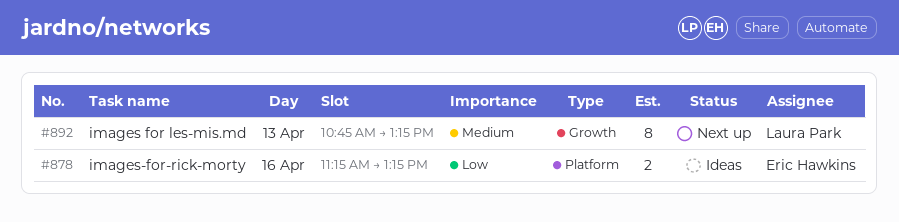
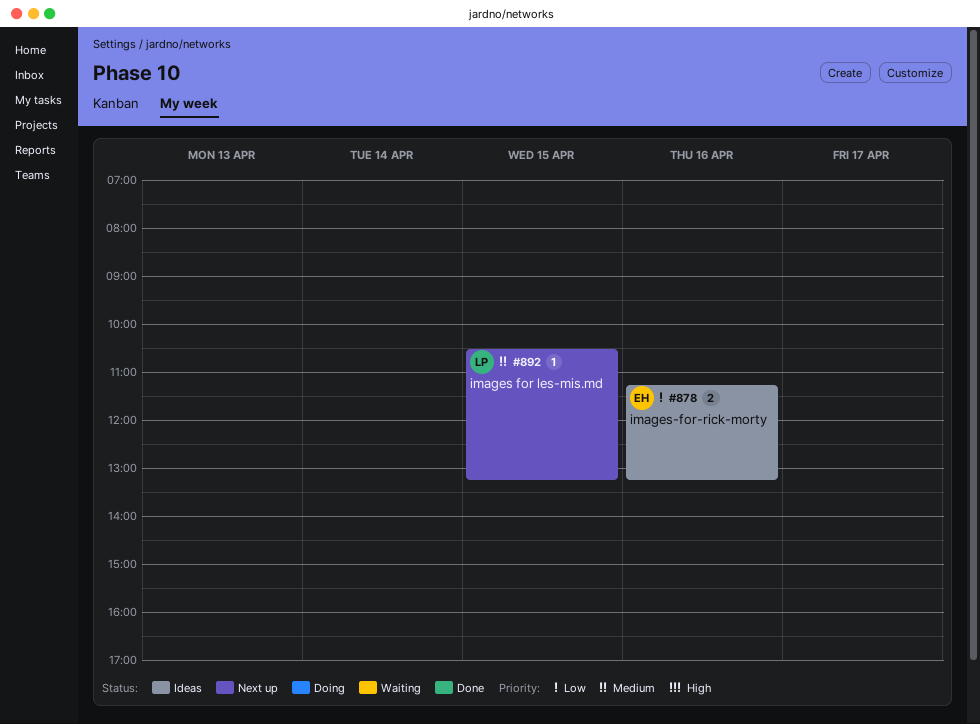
#892, estimate: 8 -> 1
#892, day: Apr 13 -> Apr 15
#892, begins: 10:45 -> 10:30

